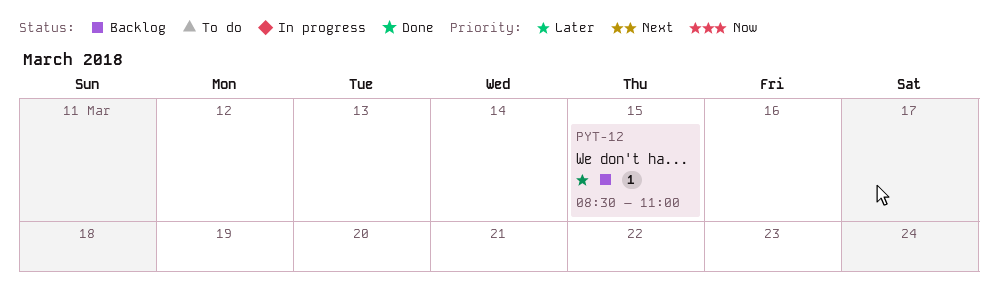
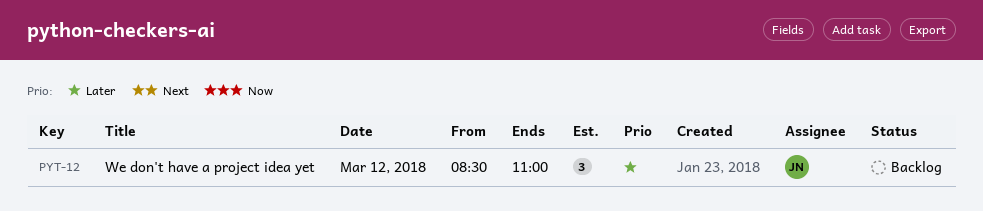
PYT-12, estimate: 1 -> 3
PYT-12, day: Mar 15 -> Mar 12

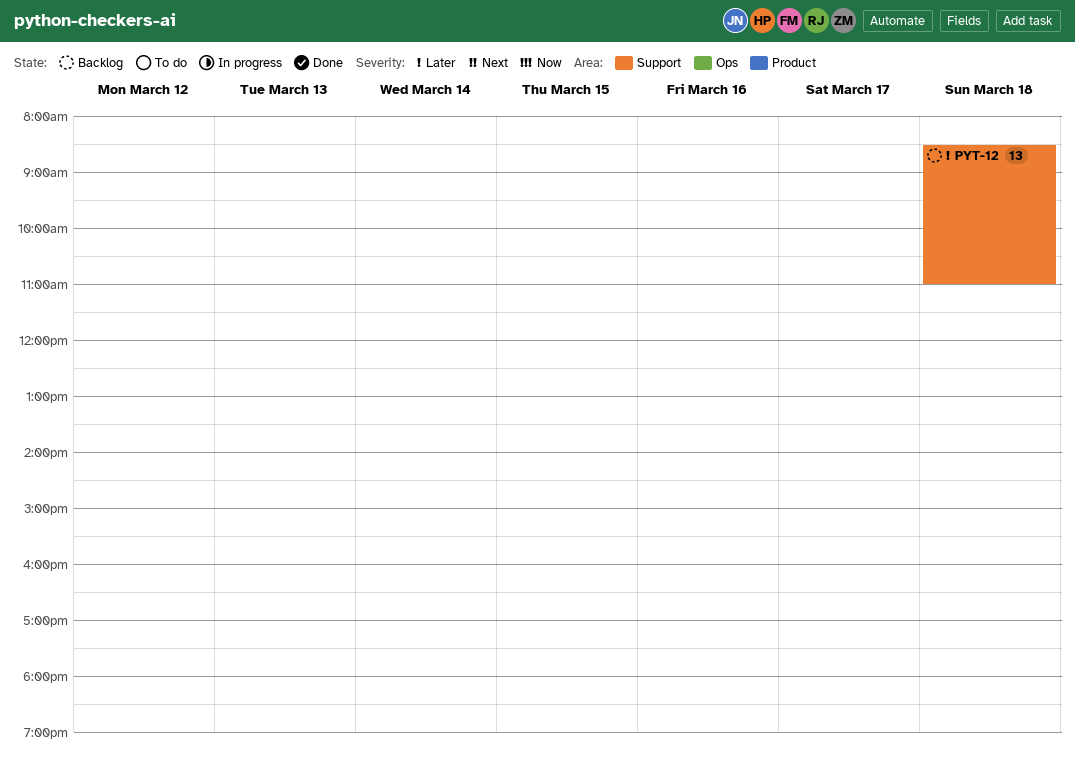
PYT-12, estimate: 3 -> 13
PYT-12, day: Mar 12 -> Mar 18

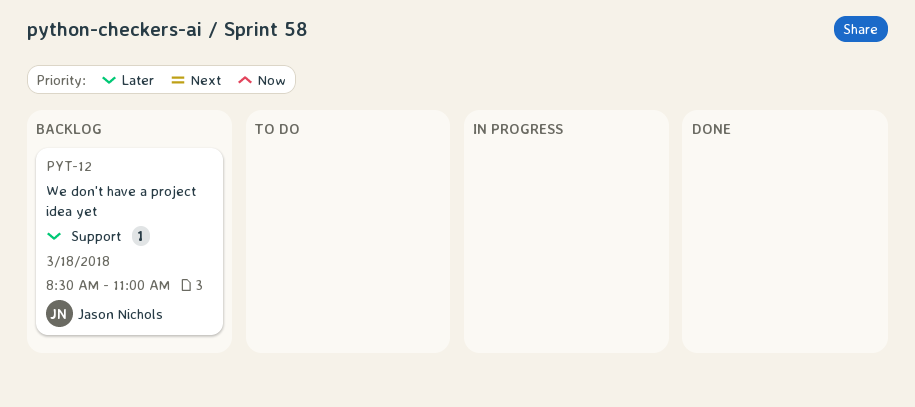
PYT-12, estimate: 13 -> 1

